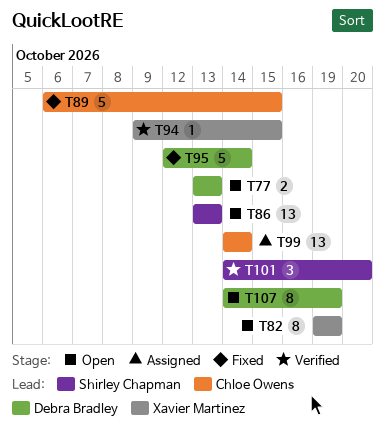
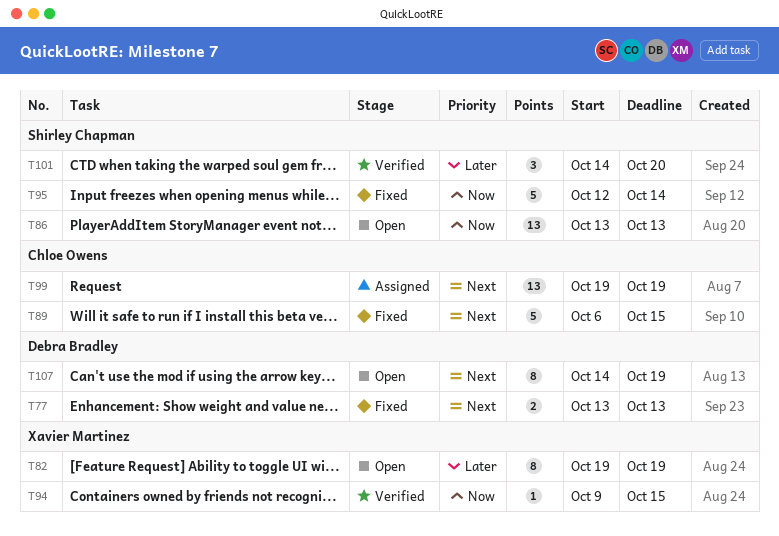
T77, status: Open -> Fixed
T95, owner: Debra Bradley -> Shirley Chapman
T99, start: Oct 14 -> Oct 19
T99, due: Oct 14 -> Oct 19

